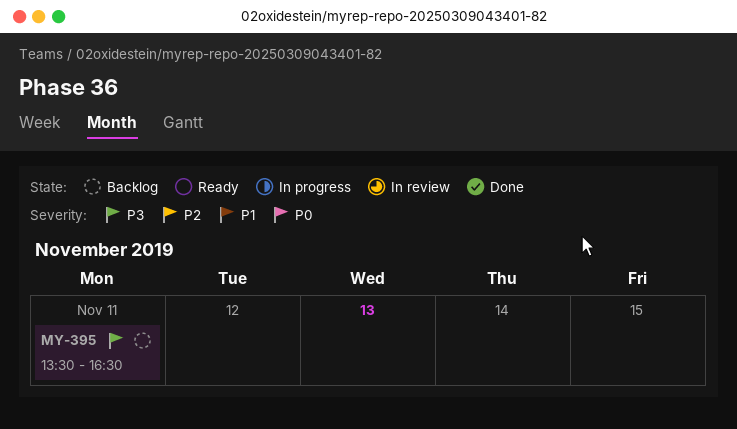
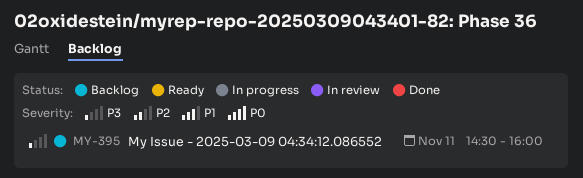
MY-395, begins: 13:30 -> 14:30
MY-395, ends: 16:30 -> 16:00

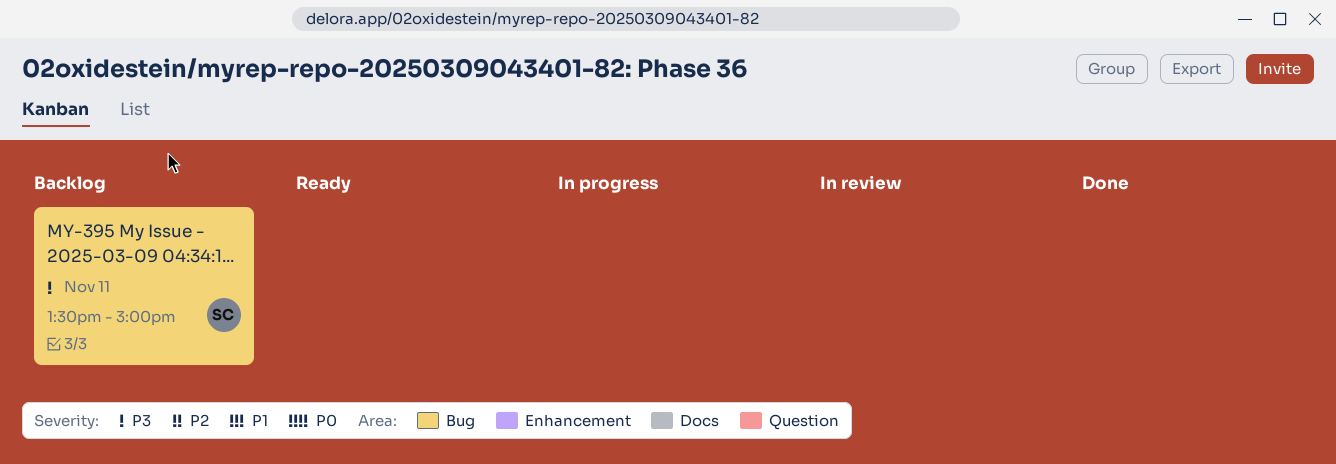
MY-395, begins: 14:30 -> 13:30
MY-395, ends: 16:00 -> 15:00

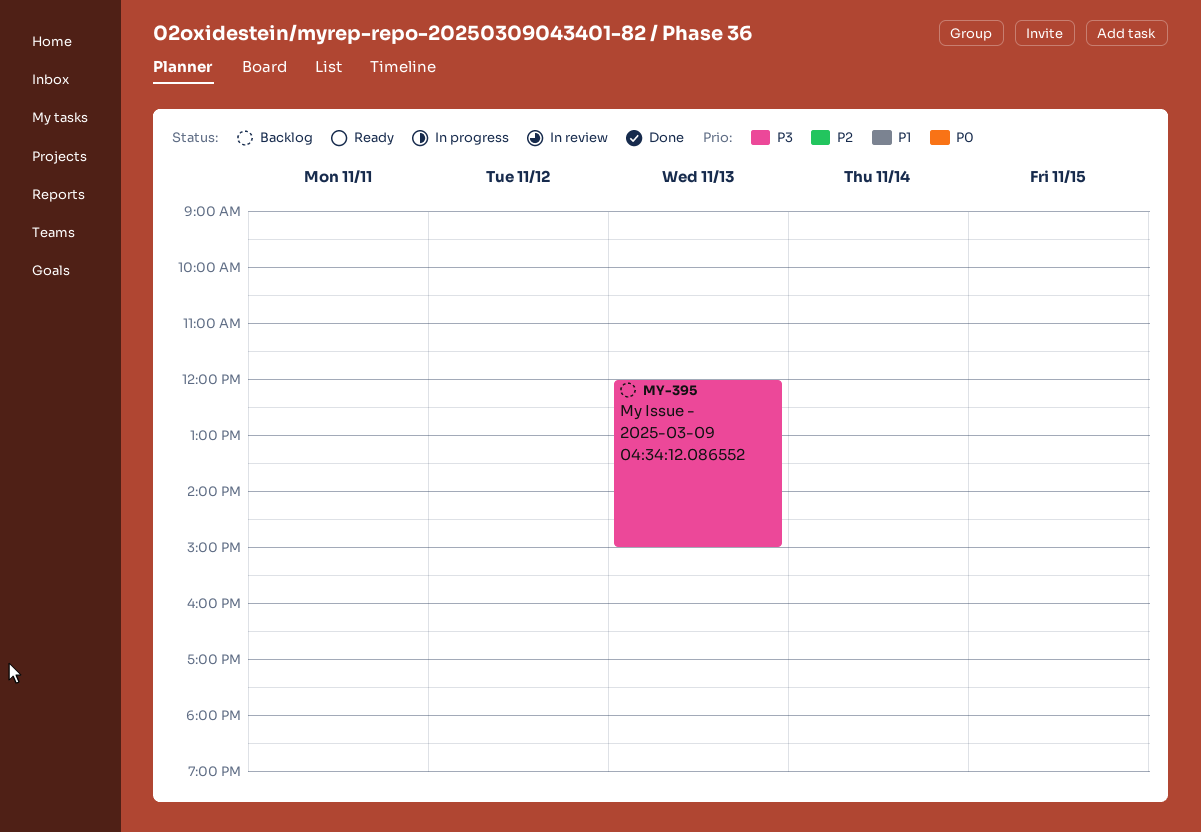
MY-395, day: Nov 11 -> Nov 13
MY-395, begins: 13:30 -> 12:00

